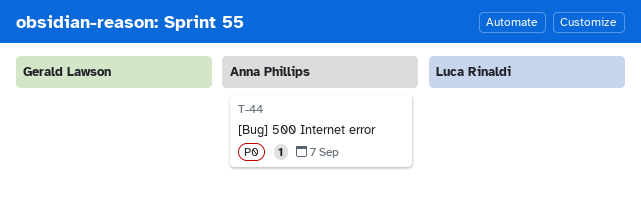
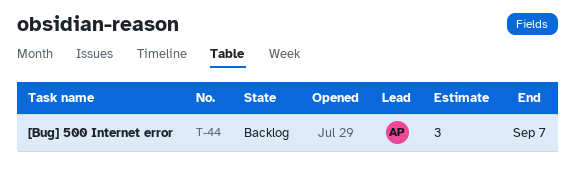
T-44, estimate: 1 -> 3

